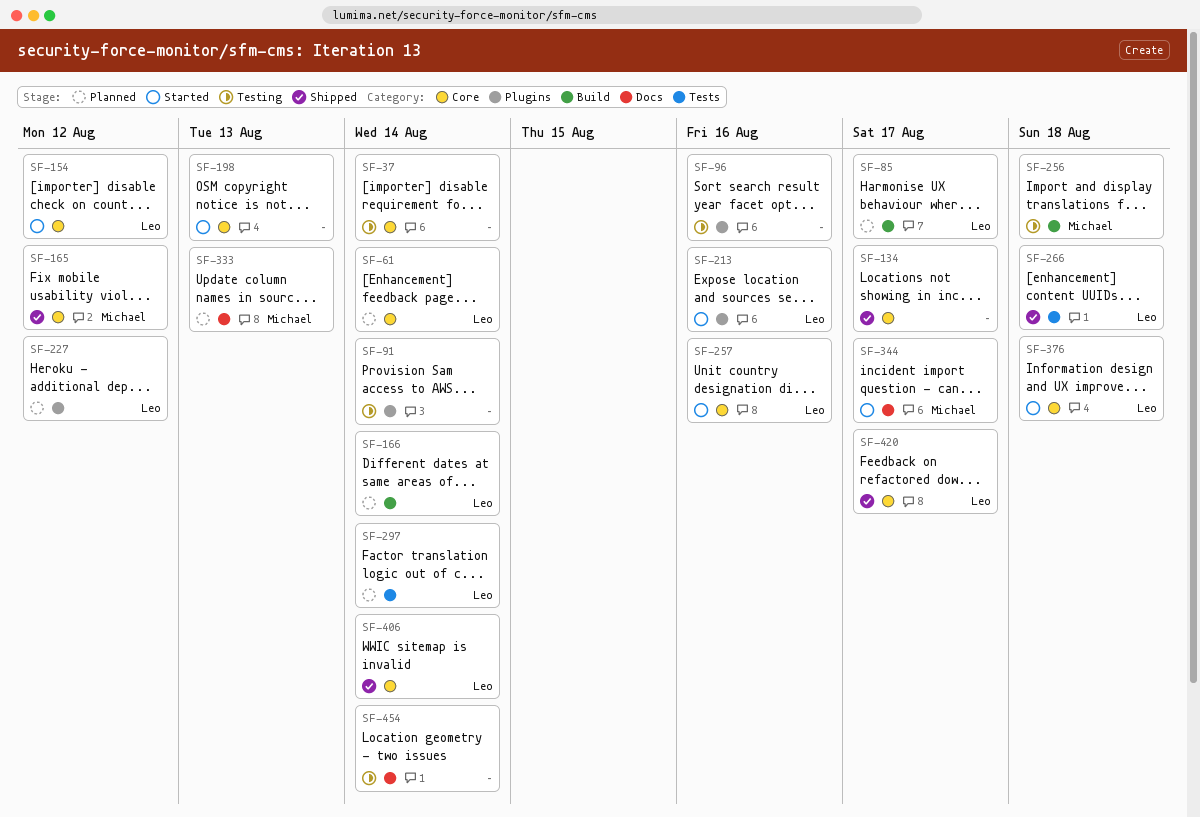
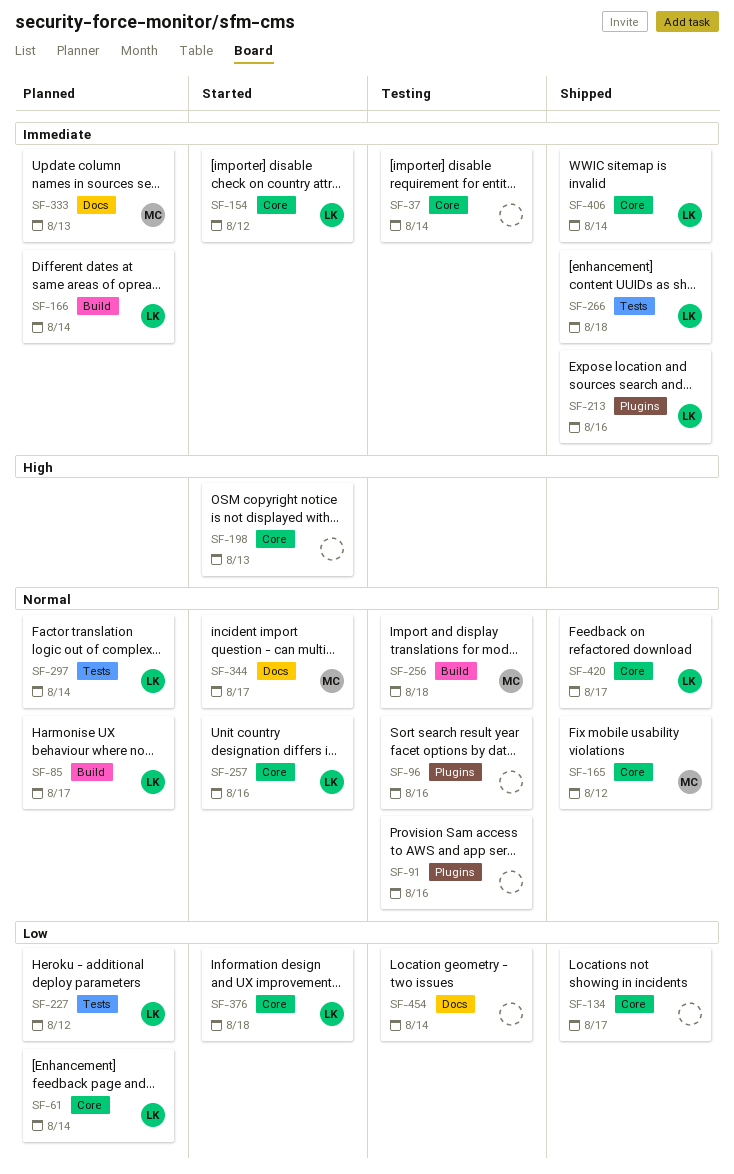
SF-91, due: Aug 14 -> Aug 16
SF-213, status: Started -> Shipped
SF-227, label: Plugins -> Tests

